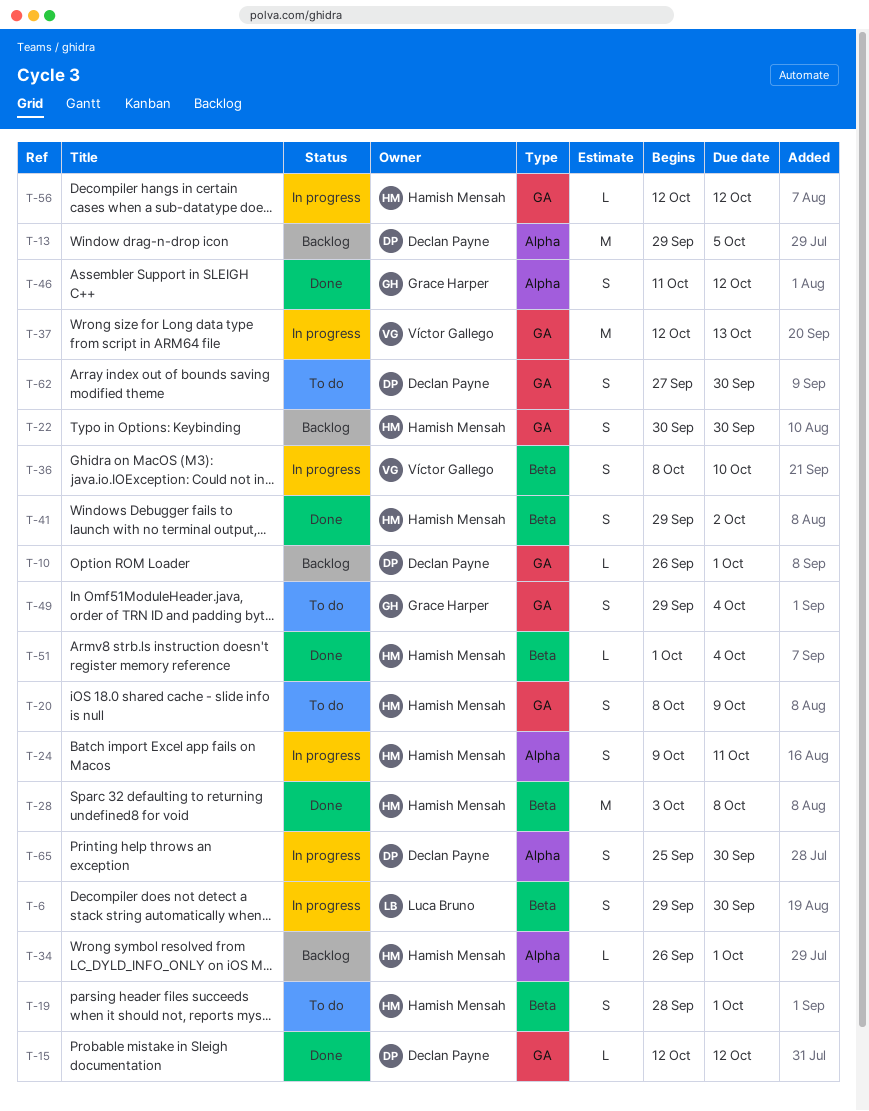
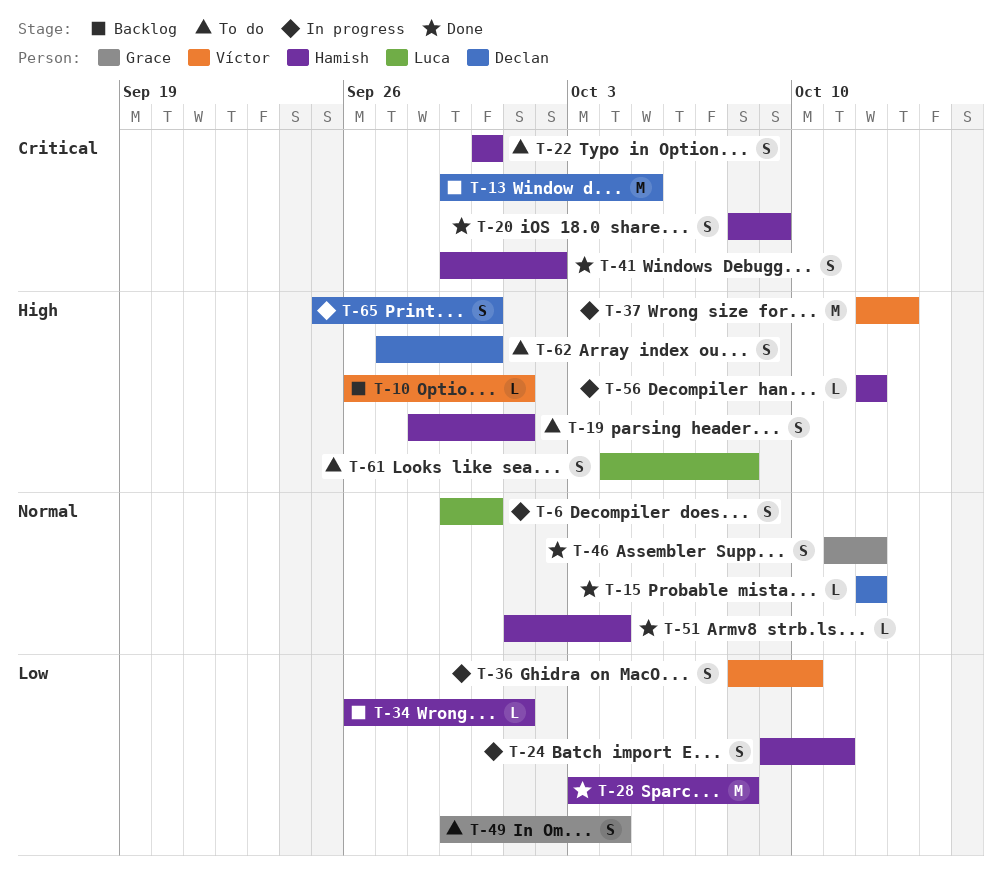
T-10, owner: Declan Payne -> Víctor Gallego
T-20, status: To do -> Done
T-22, status: Backlog -> To do
T-61: none -> present

